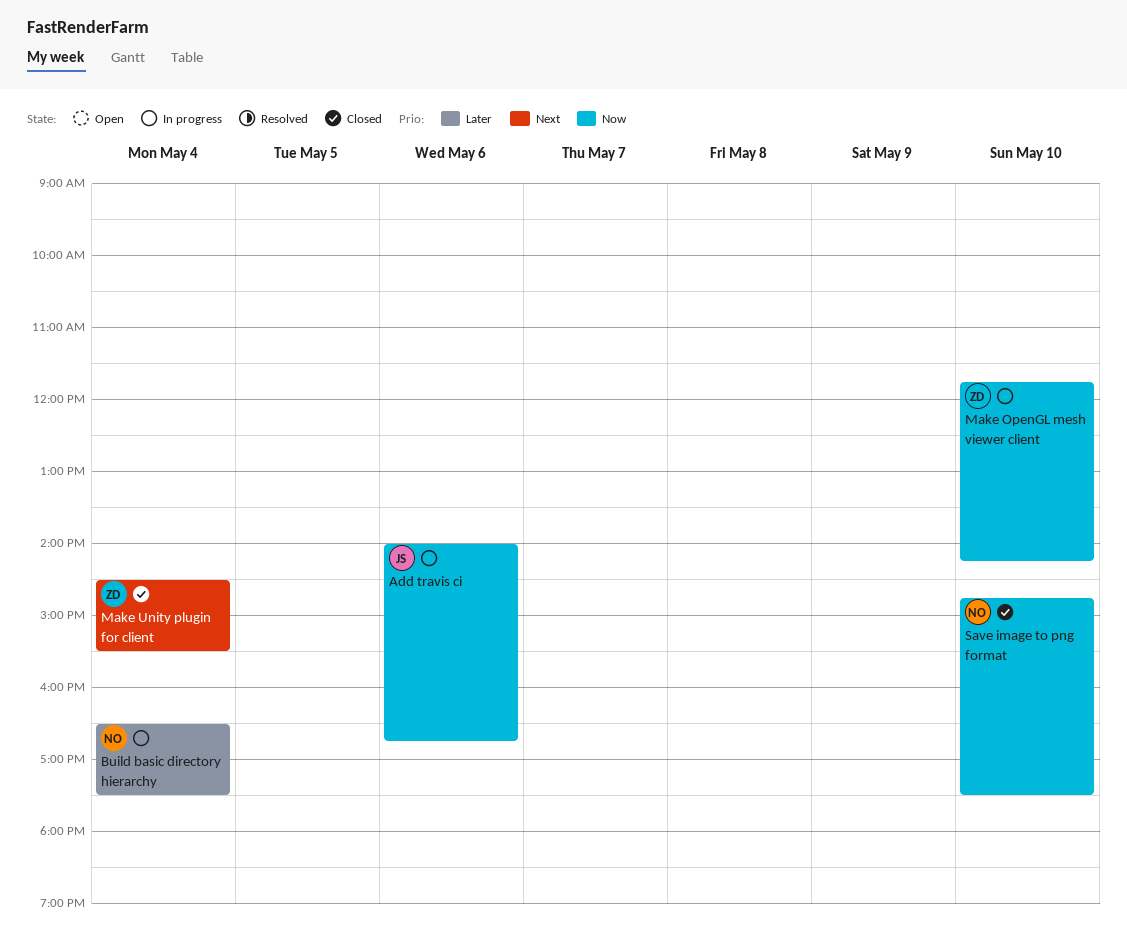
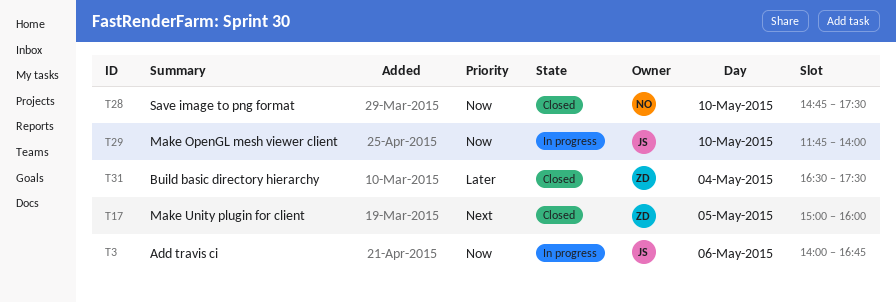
Build basic directory hierarchy, status: In progress -> Closed
Build basic directory hierarchy, owner: NO -> ZD
Make OpenGL mesh viewer client, owner: ZD -> JS
Make OpenGL mesh viewer client, ends: 14:15 -> 14:00
Make Unity plugin for client, day: May 4 -> May 5
Make Unity plugin for client, begins: 14:30 -> 15:00
Make Unity plugin for client, ends: 15:30 -> 16:00

